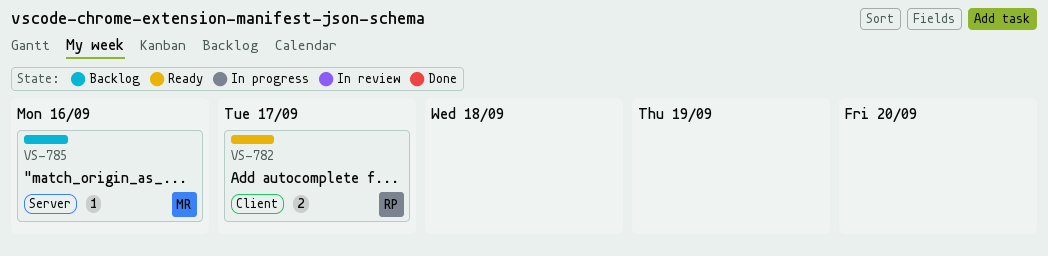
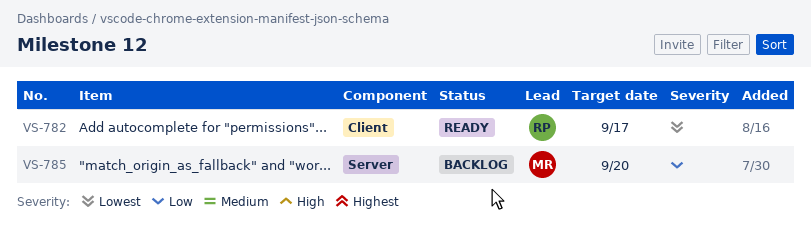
VS-785, due: Sep 16 -> Sep 20

